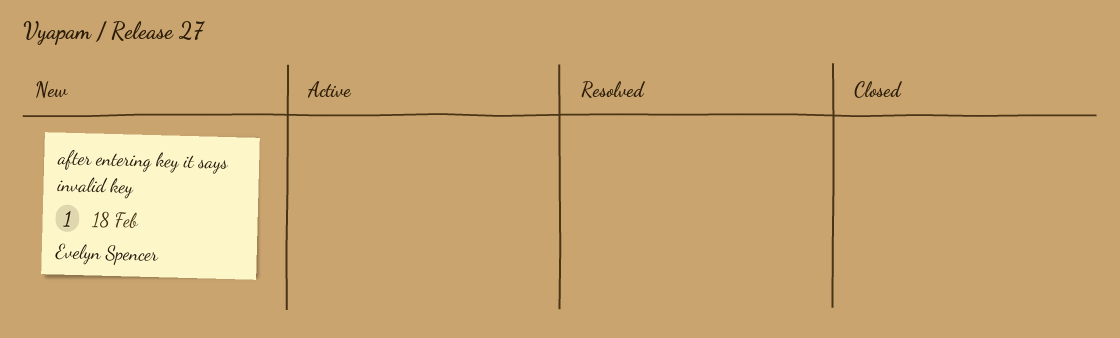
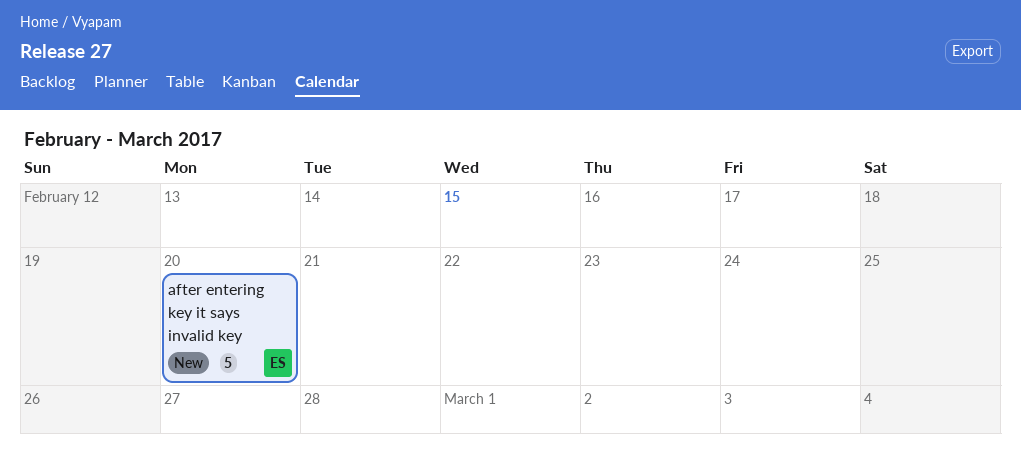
after entering key it says invalid key, estimate: 1 -> 5
after entering key it says invalid key, due: Feb 18 -> Feb 20

